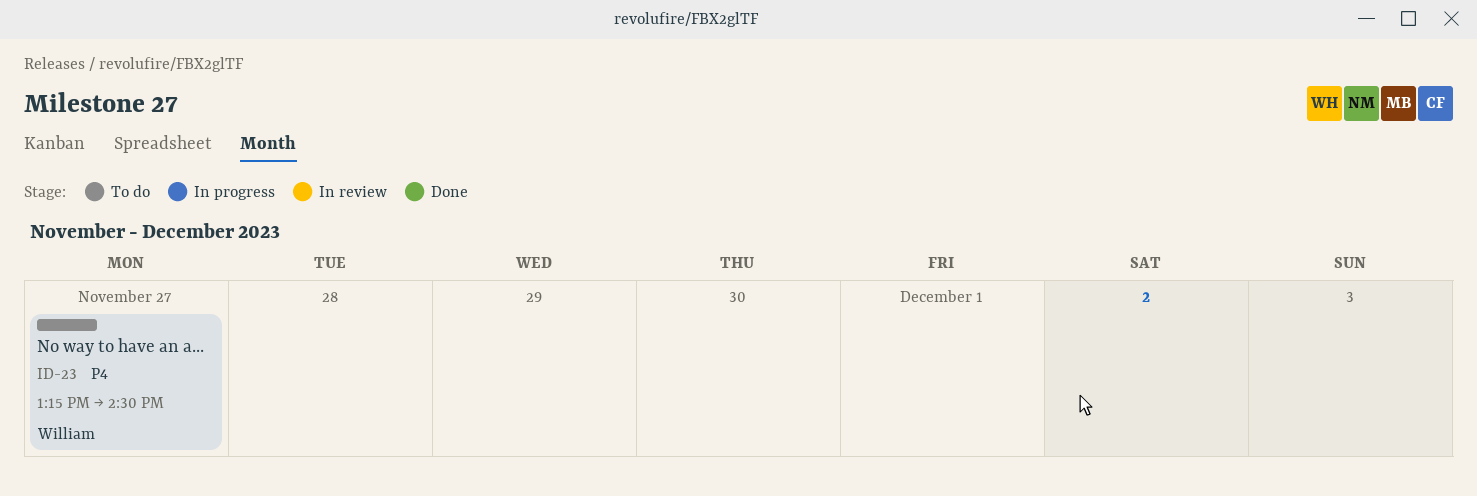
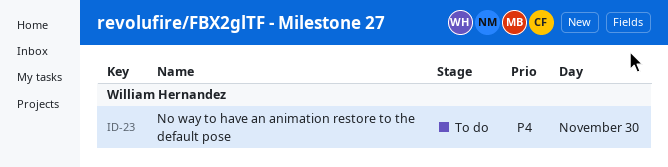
ID-23, day: Nov 27 -> Nov 30

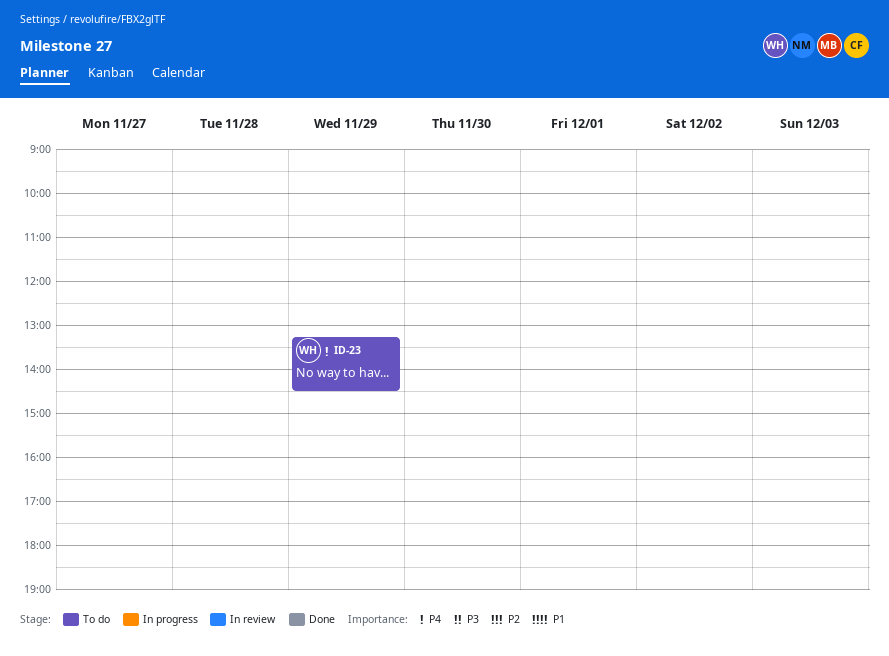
ID-23, day: Nov 30 -> Nov 29

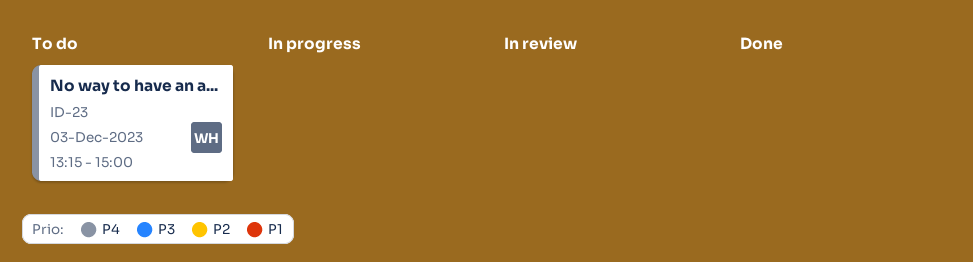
ID-23, day: Nov 29 -> Dec 3
ID-23, ends: 14:30 -> 15:00

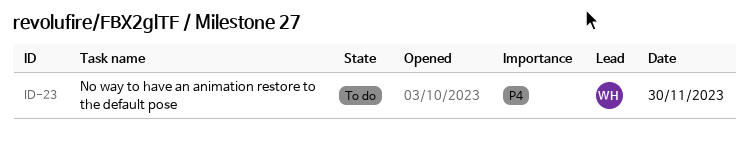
ID-23, day: Dec 3 -> Nov 30

